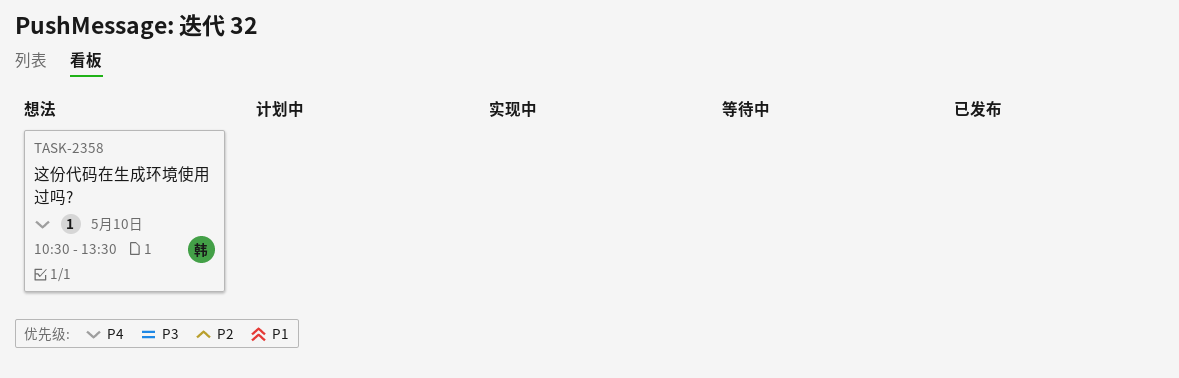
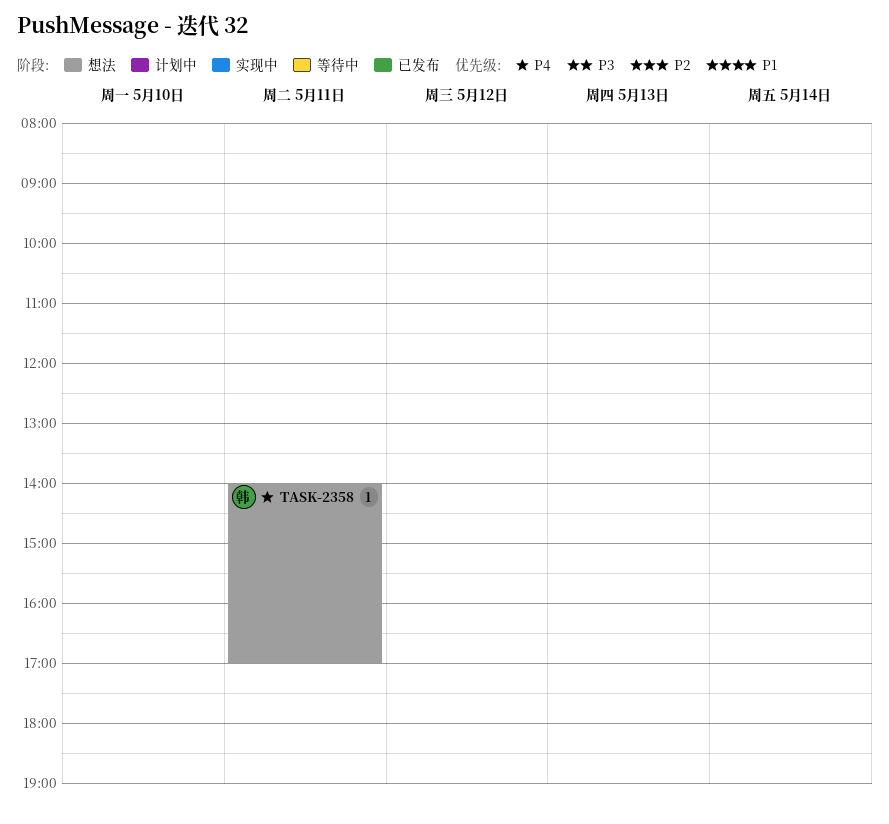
TASK-2358, day: May 10 -> May 11
TASK-2358, begins: 10:30 -> 14:00
TASK-2358, ends: 13:30 -> 17:00

